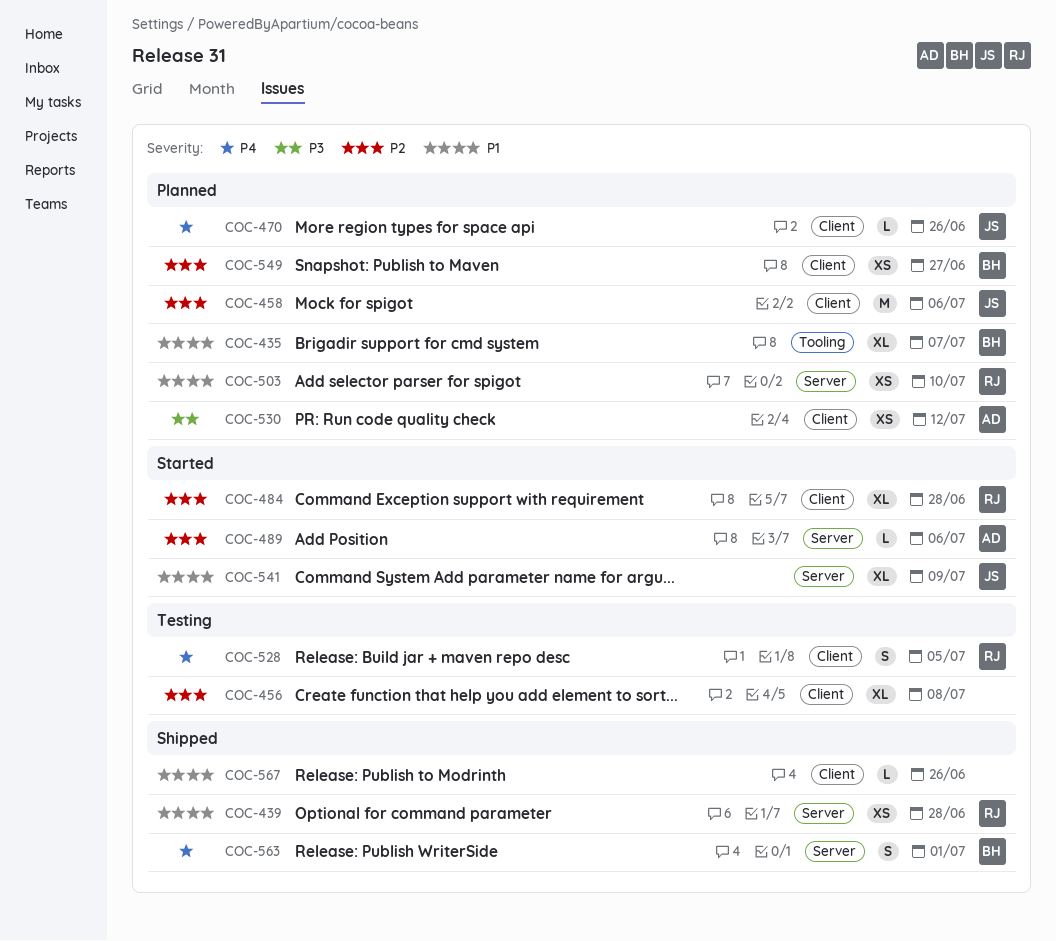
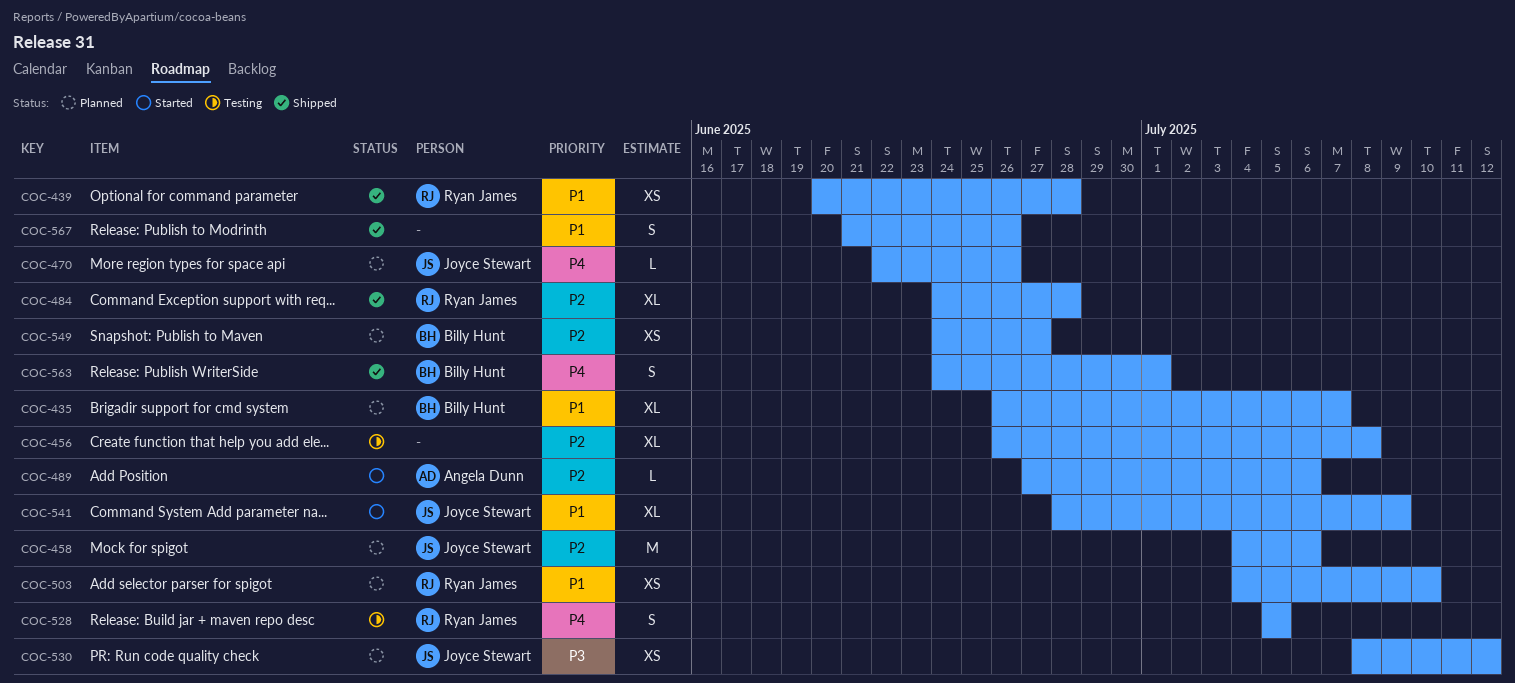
COC-484, status: Started -> Shipped
COC-530, owner: Angela Dunn -> Joyce Stewart
COC-567, estimate: L -> S

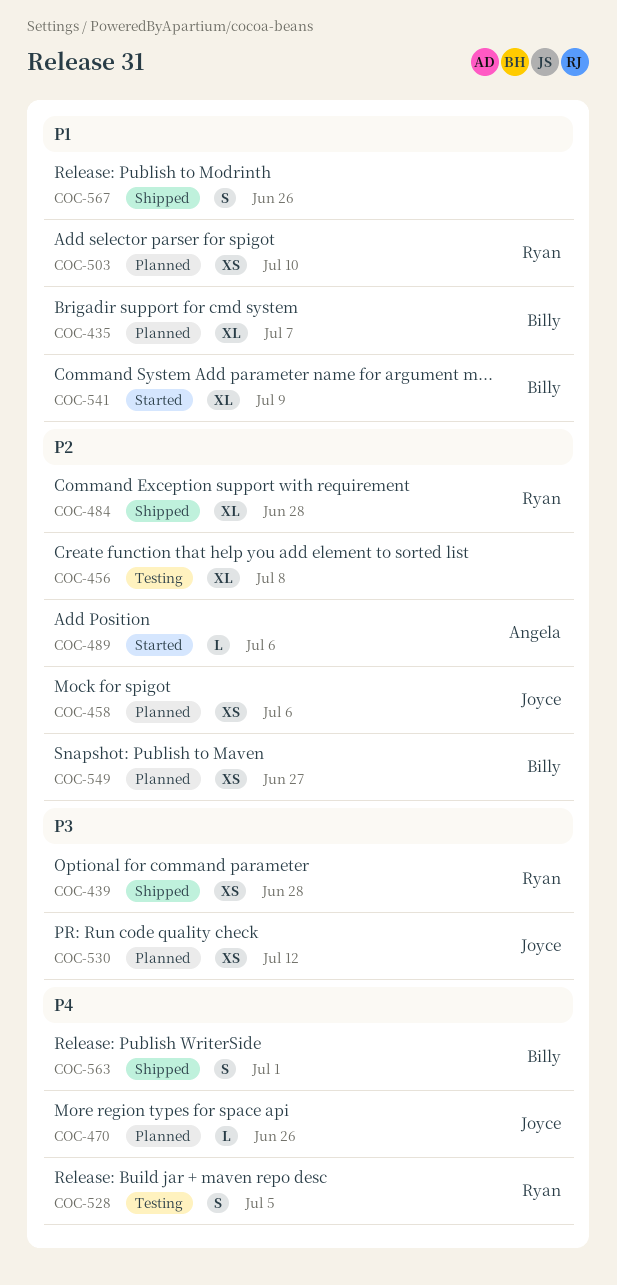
COC-439, priority: P1 -> P3
COC-458, estimate: M -> XS
COC-541, owner: Joyce Stewart -> Billy Hunt

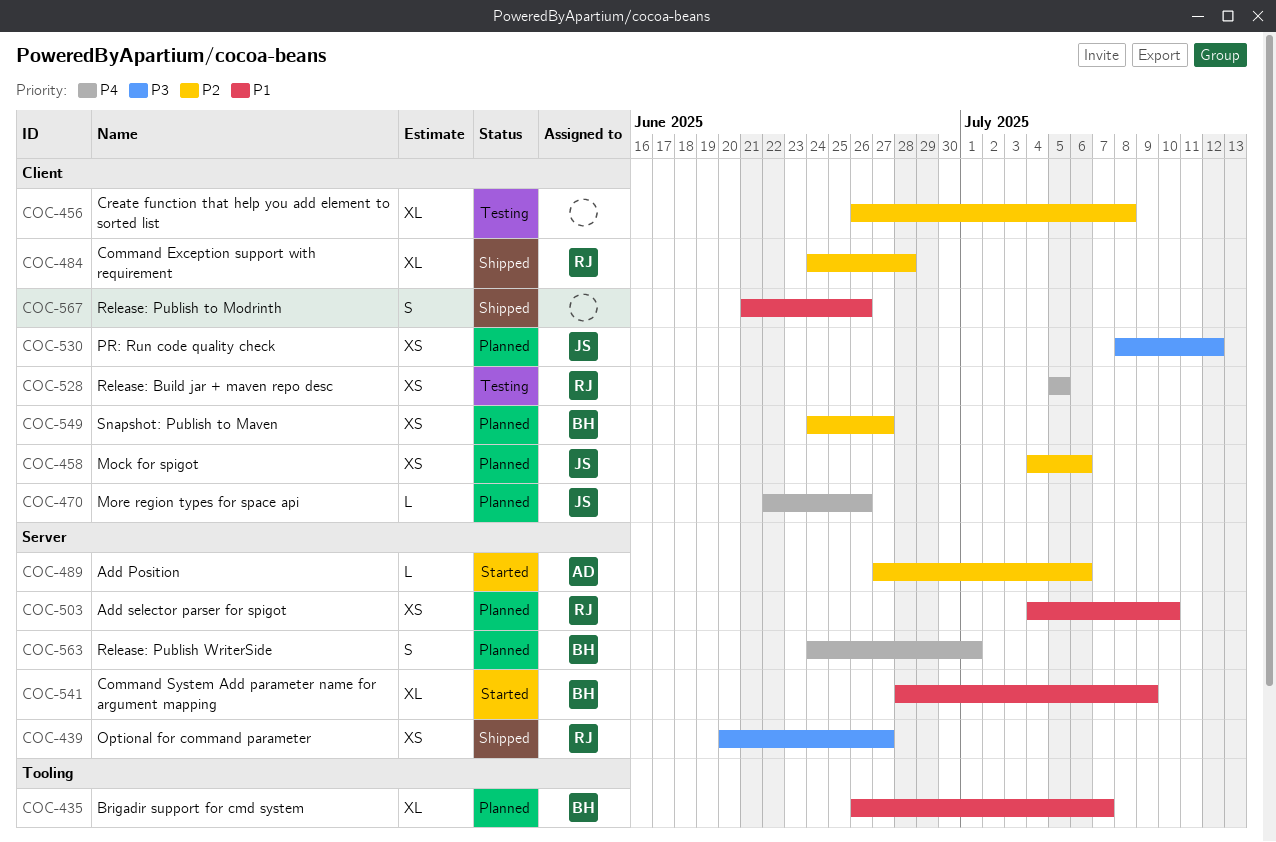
COC-439, due: Jun 28 -> Jun 27
COC-528, estimate: S -> XS
COC-563, status: Shipped -> Planned

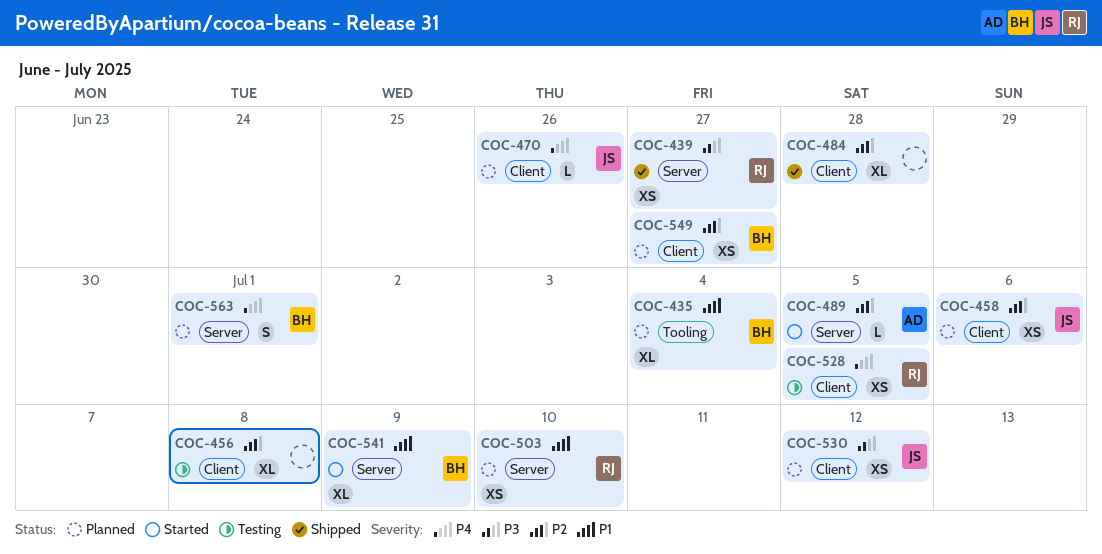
COC-435, due: Jul 7 -> Jul 4
COC-484, owner: RJ -> none
COC-489, due: Jul 6 -> Jul 5
COC-567: present -> none

